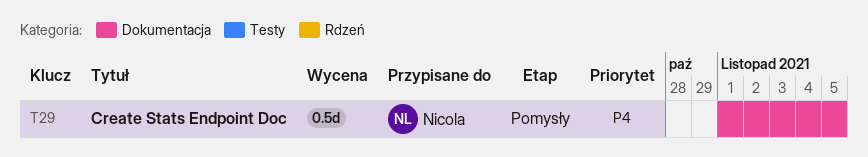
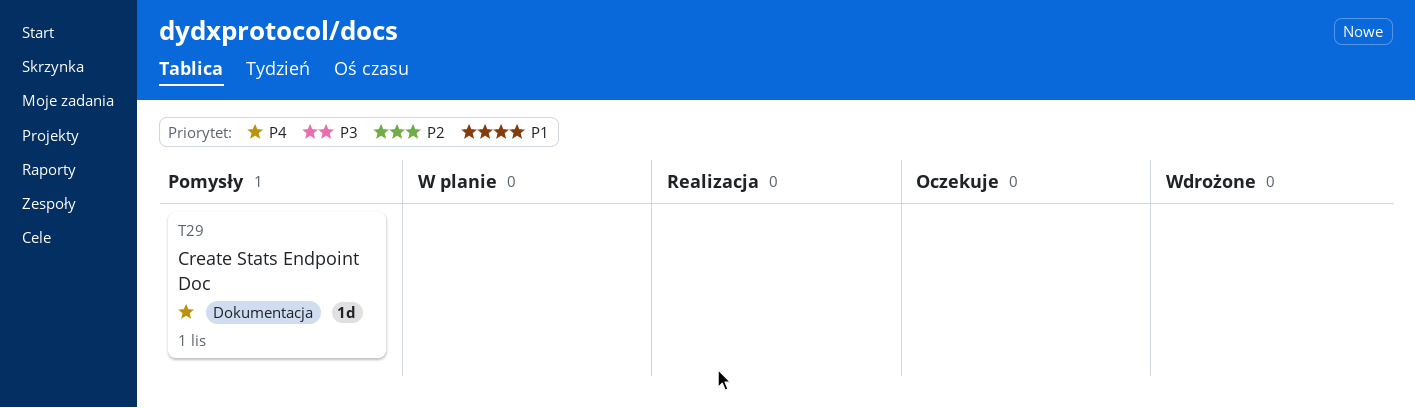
T29, estimate: 0.5d -> 1d
T29, due: Nov 5 -> Nov 1

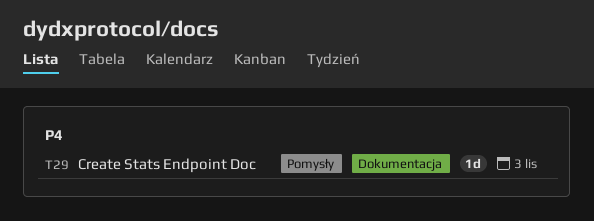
T29, due: Nov 1 -> Nov 3

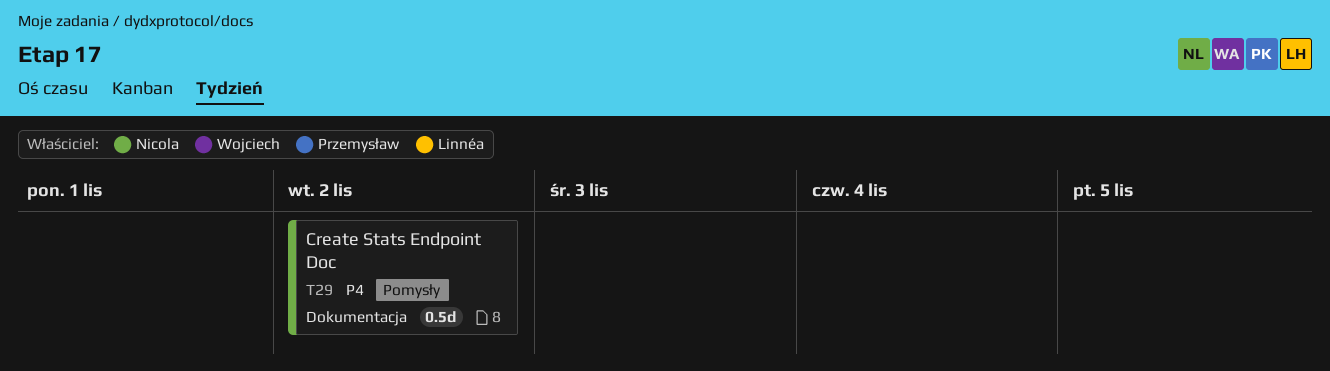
T29, estimate: 1d -> 0.5d
T29, due: Nov 3 -> Nov 2

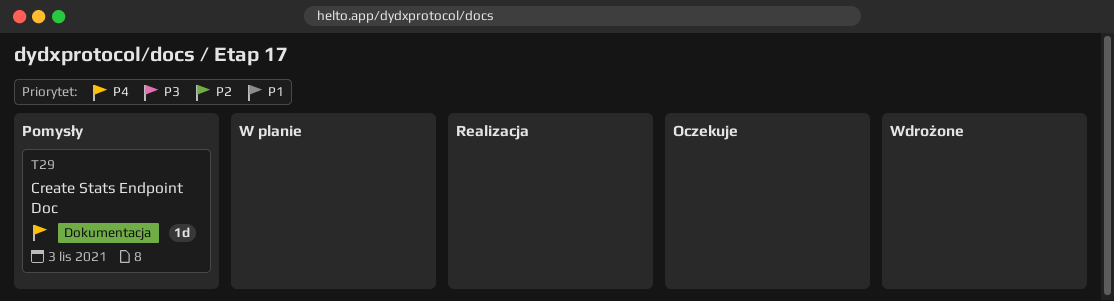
T29, estimate: 0.5d -> 1d
T29, due: Nov 2 -> Nov 3

